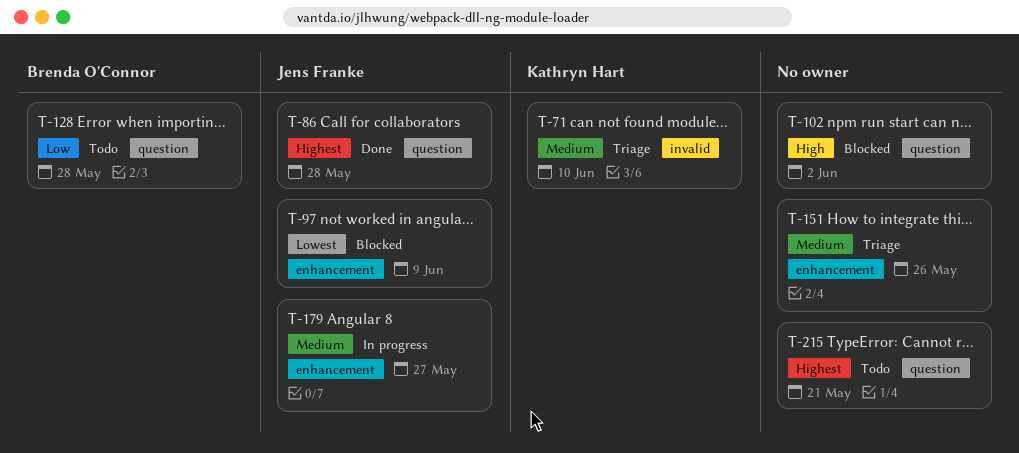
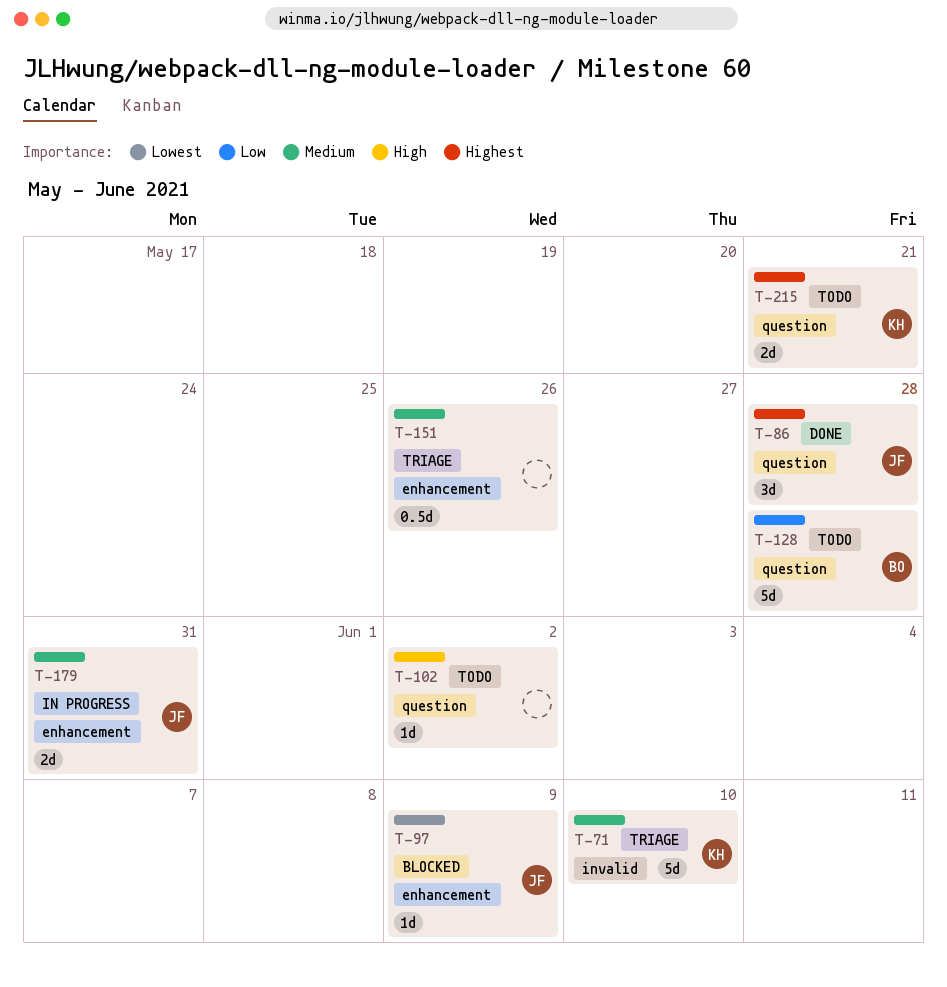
T-102, status: Blocked -> Todo
T-179, due: May 27 -> May 31
T-215, owner: none -> Kathryn Hart

